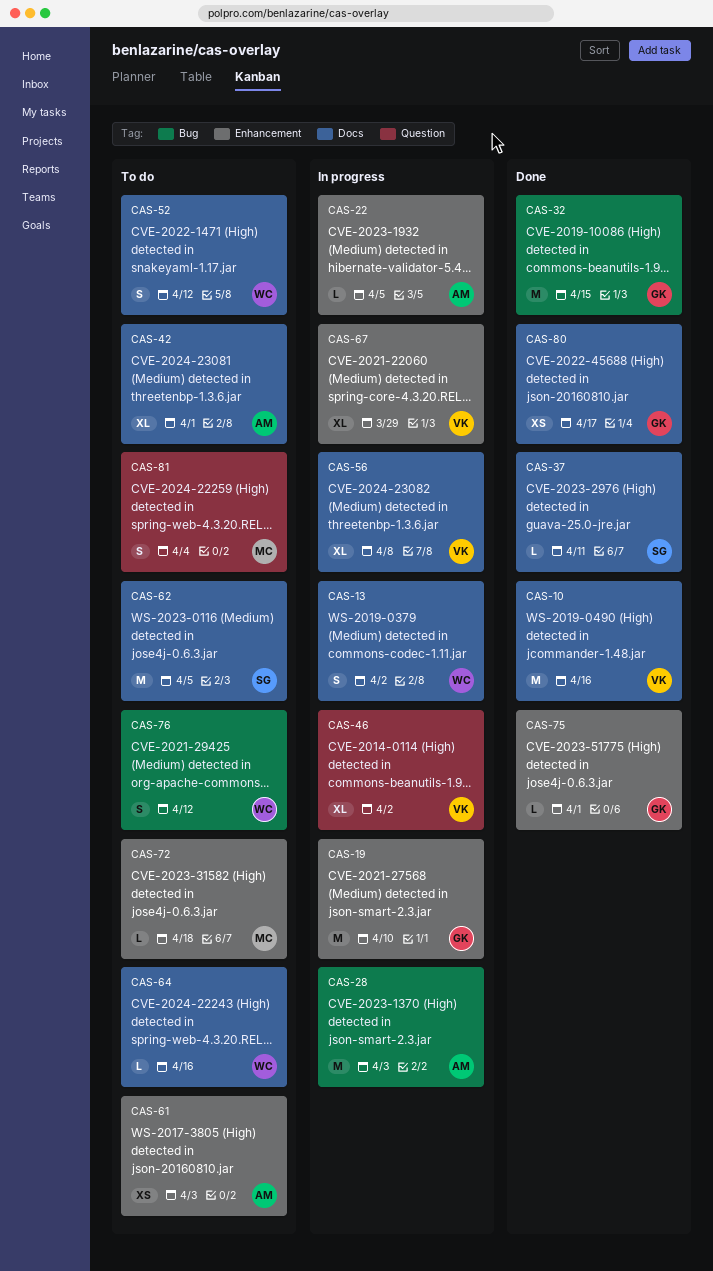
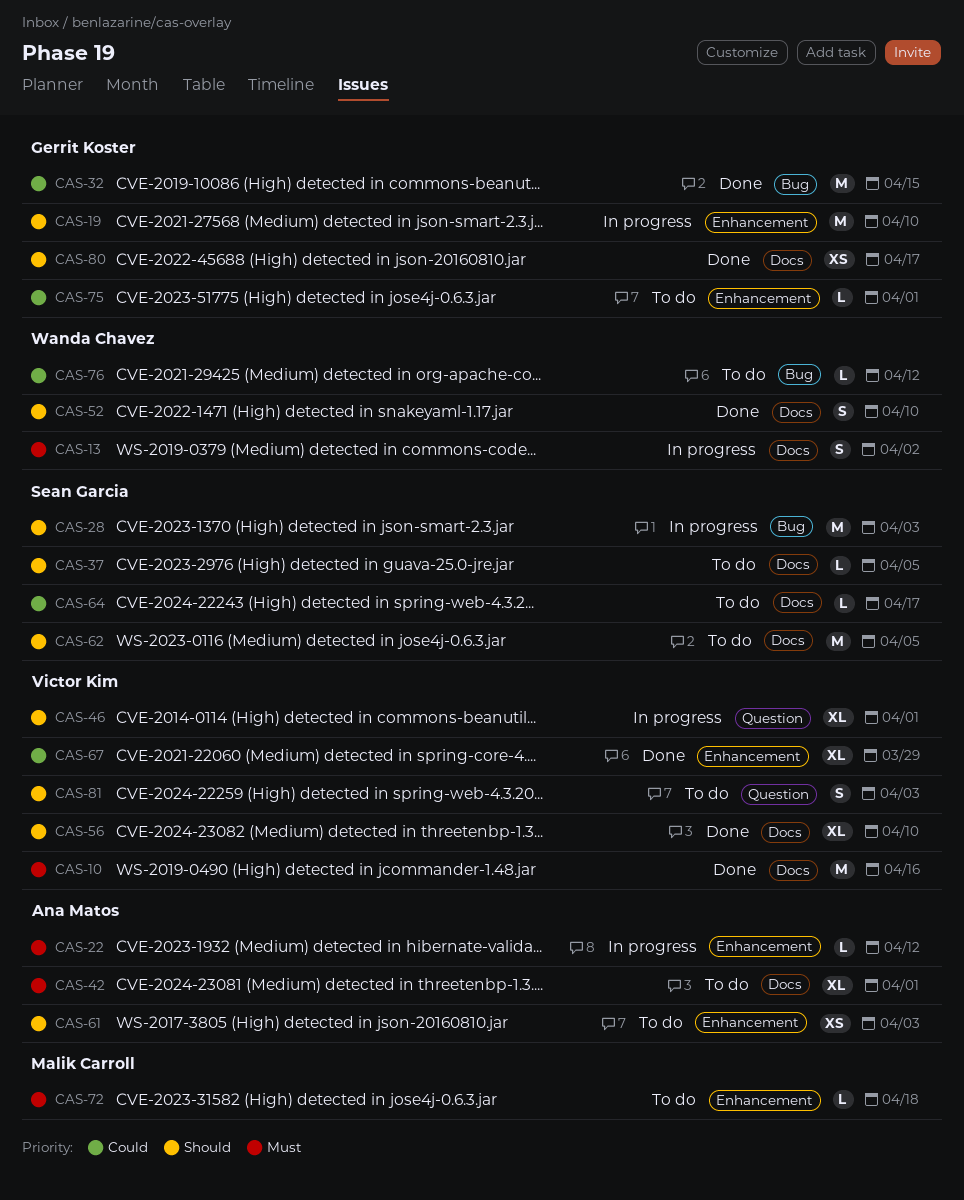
CAS-22, due: Apr 5 -> Apr 12
CAS-28, owner: Ana Matos -> Sean Garcia
CAS-37, status: Done -> To do
CAS-37, due: Apr 11 -> Apr 5
CAS-46, due: Apr 2 -> Apr 1
CAS-52, status: To do -> Done
CAS-52, due: Apr 12 -> Apr 10
CAS-56, status: In progress -> Done
CAS-56, due: Apr 8 -> Apr 10
CAS-64, owner: Wanda Chavez -> Sean Garcia
CAS-64, due: Apr 16 -> Apr 17
CAS-67, status: In progress -> Done
CAS-75, status: Done -> To do
CAS-76, estimate: S -> L
CAS-81, owner: Malik Carroll -> Victor Kim
CAS-81, due: Apr 4 -> Apr 3

